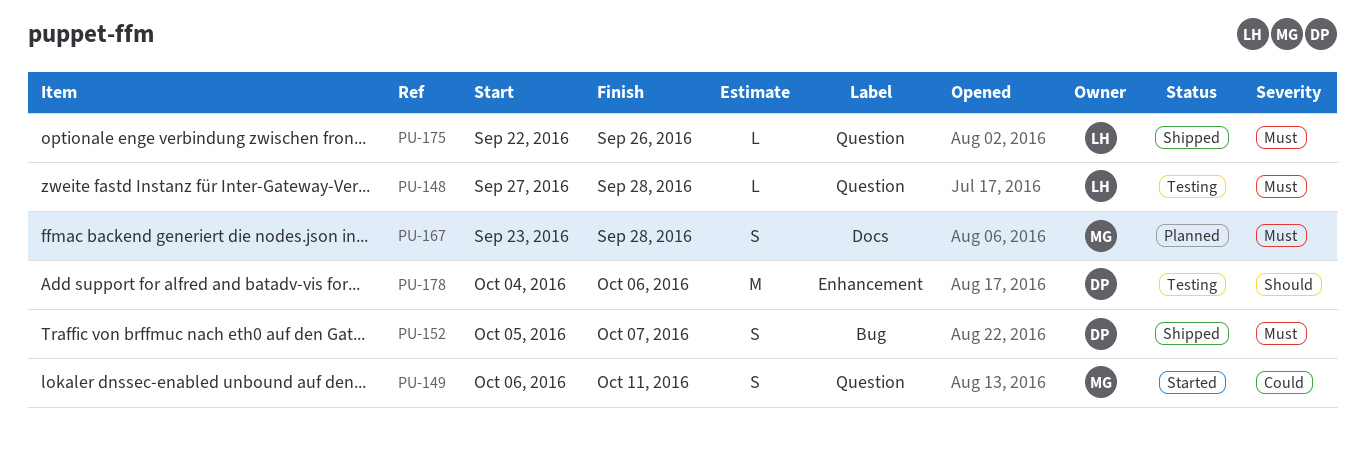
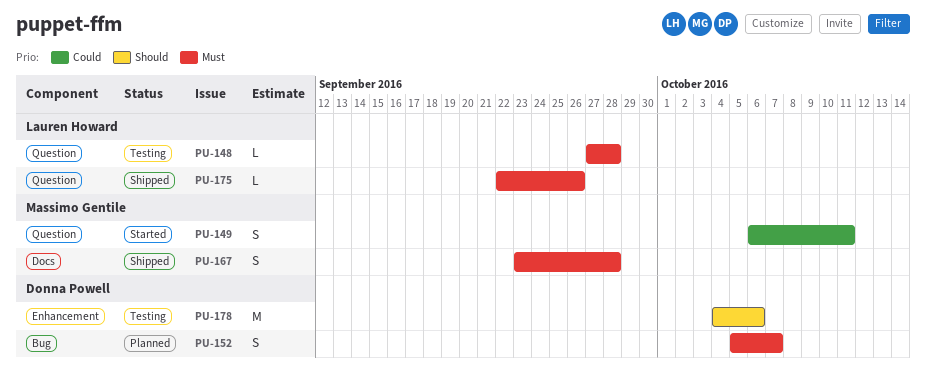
PU-152, status: Shipped -> Planned
PU-167, status: Planned -> Shipped

